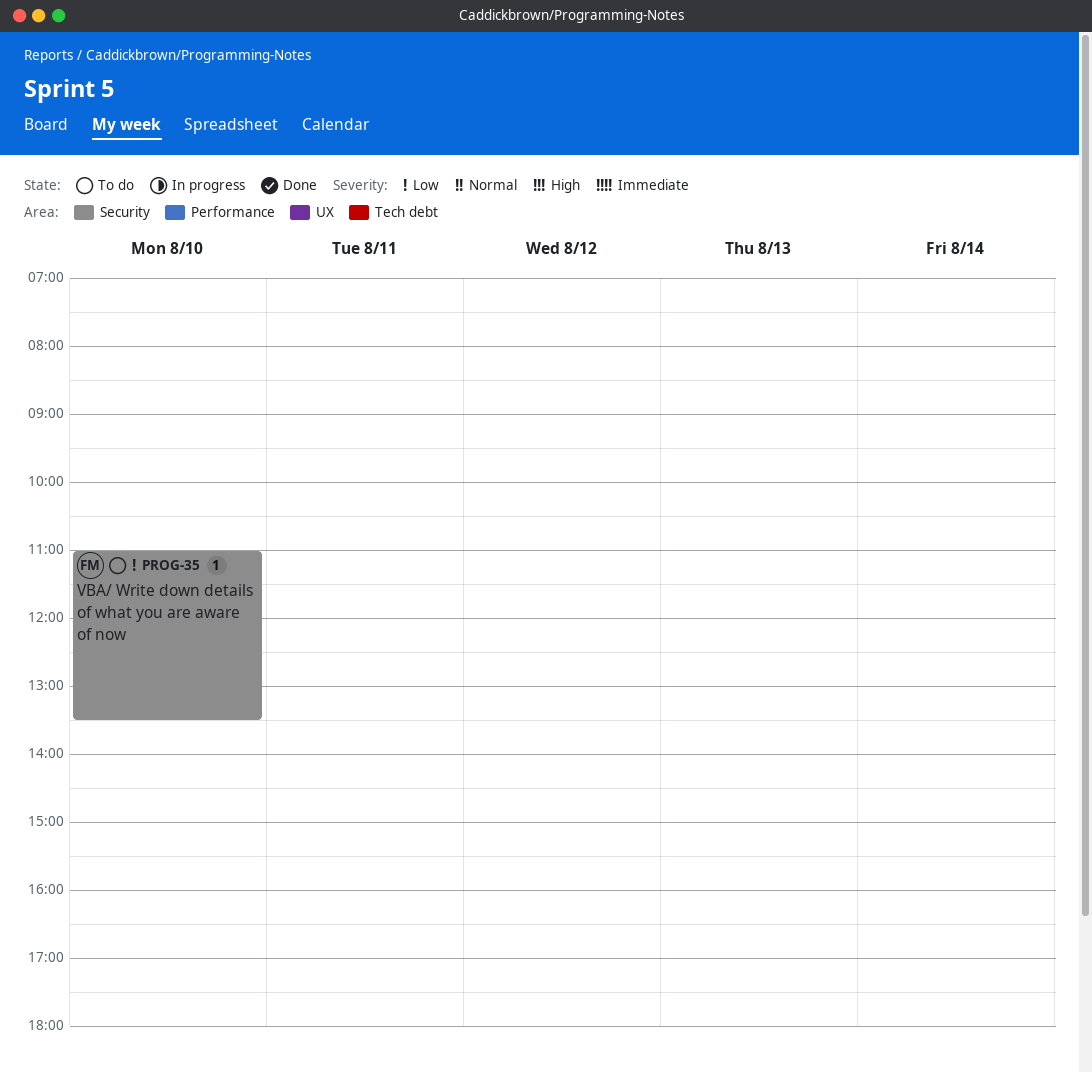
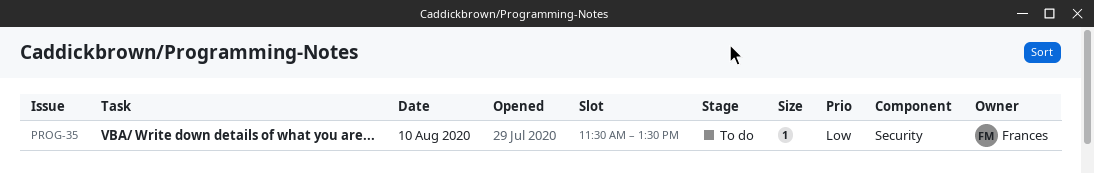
PROG-35, begins: 11:00 -> 11:30

